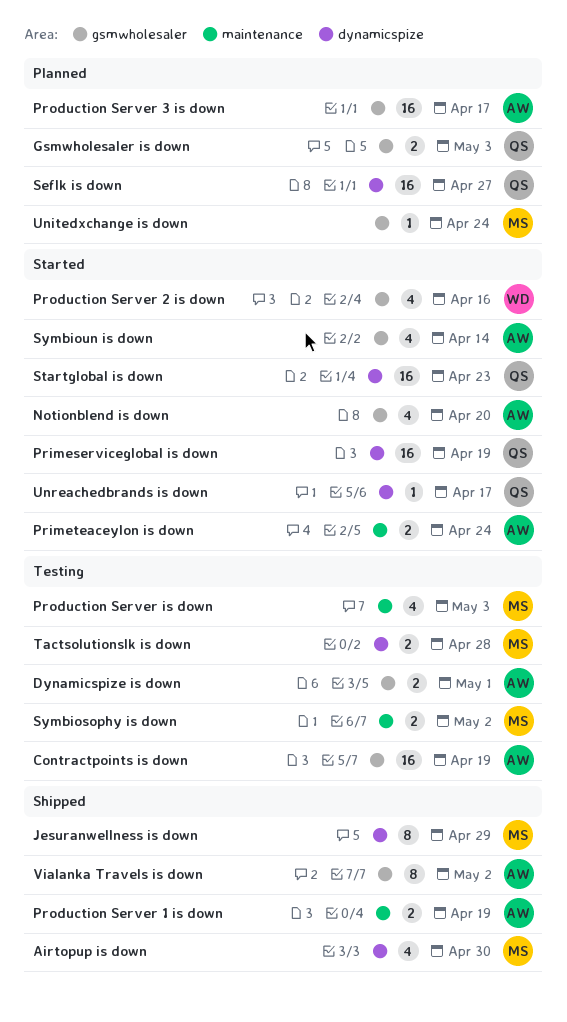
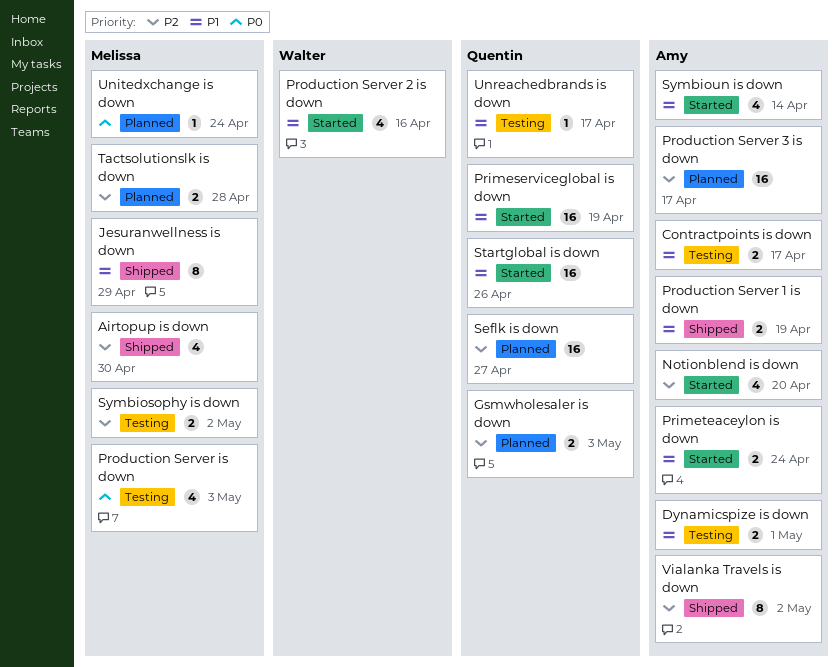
Contractpoints is down, estimate: 16 -> 2
Contractpoints is down, due: Apr 19 -> Apr 17
Startglobal is down, due: Apr 23 -> Apr 26
Tactsolutionslk is down, status: Testing -> Planned
Unreachedbrands is down, status: Started -> Testing

